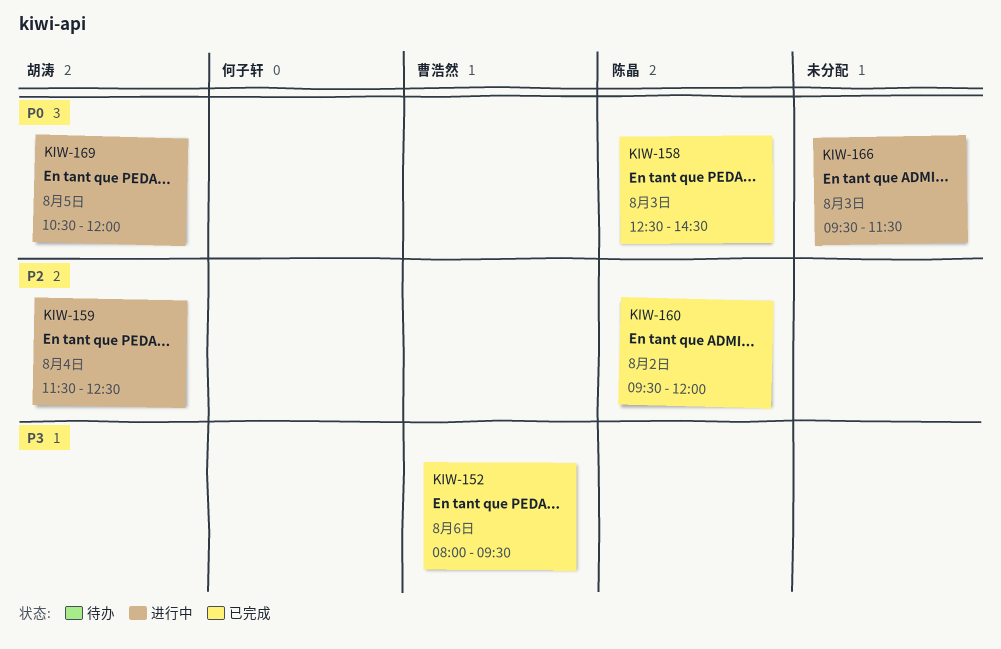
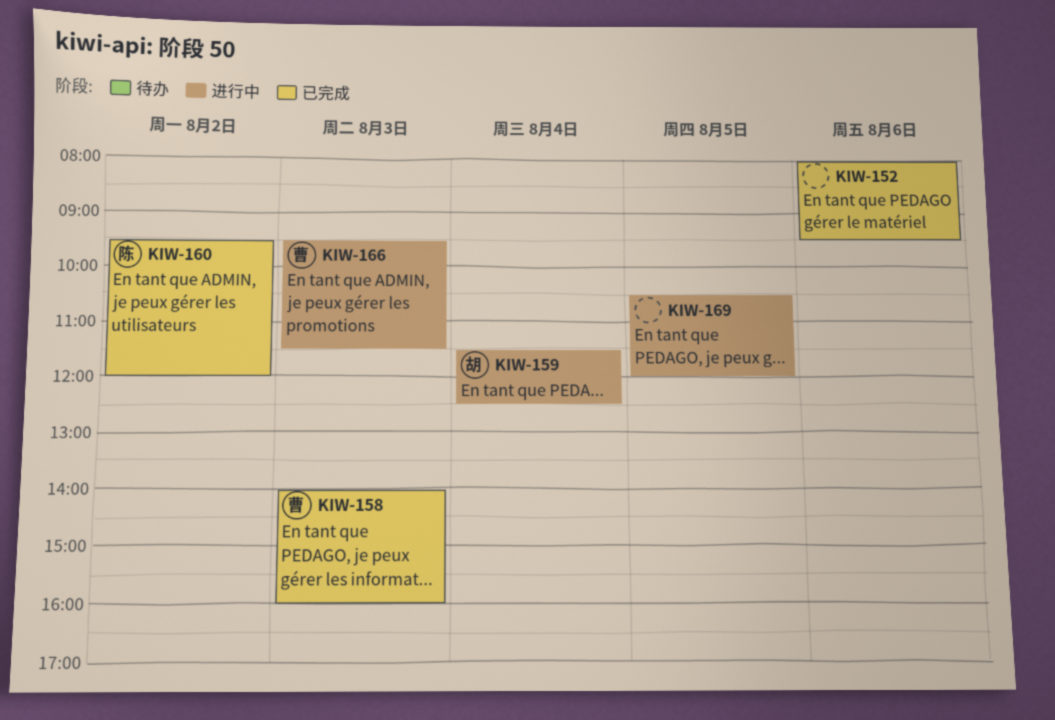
KIW-152, owner: 曹浩然 -> none
KIW-158, owner: 陈晶 -> 曹浩然
KIW-158, begins: 12:30 -> 14:00
KIW-158, ends: 14:30 -> 16:00
KIW-166, owner: none -> 曹浩然
KIW-169, owner: 胡涛 -> none

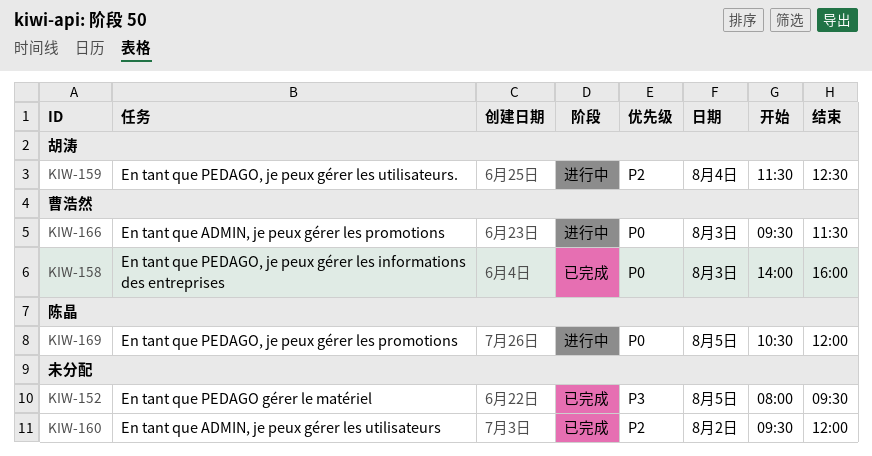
KIW-152, day: Aug 6 -> Aug 5
KIW-160, owner: 陈晶 -> none
KIW-169, owner: none -> 陈晶

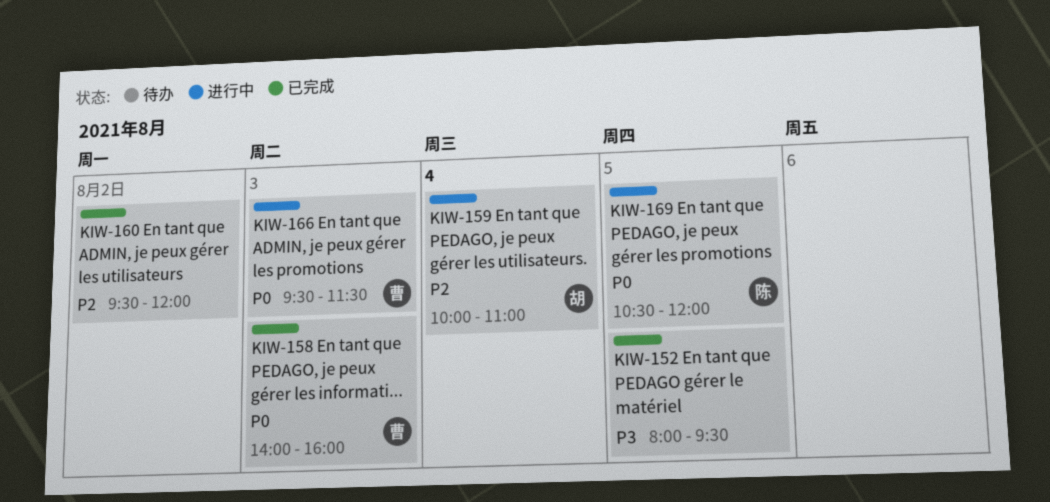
KIW-159, begins: 11:30 -> 10:00
KIW-159, ends: 12:30 -> 11:00

